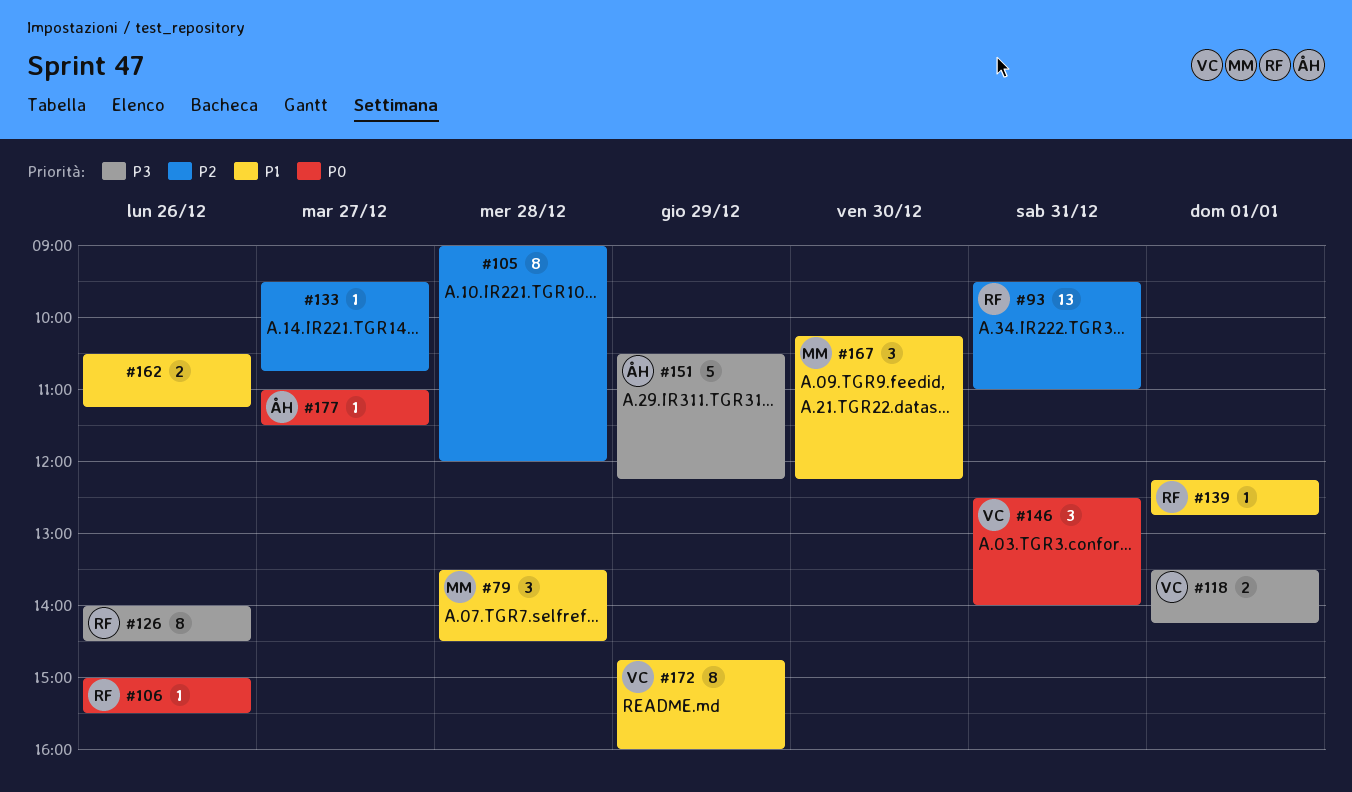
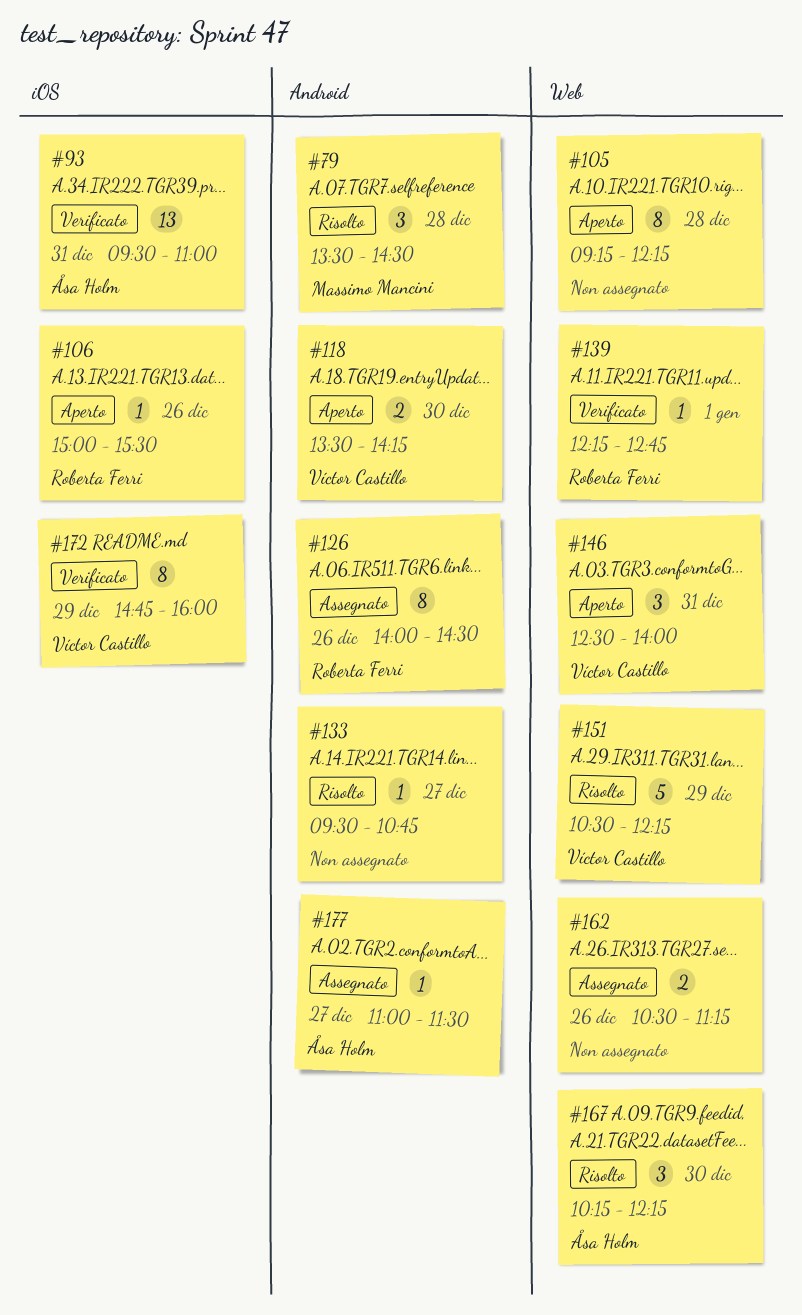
#93, owner: Roberta Ferri -> Åsa Holm
#105, begins: 09:00 -> 09:15
#105, ends: 12:00 -> 12:15
#118, day: Jan 1 -> Dec 30
#151, owner: Åsa Holm -> Víctor Castillo
#167, owner: Massimo Mancini -> Åsa Holm

